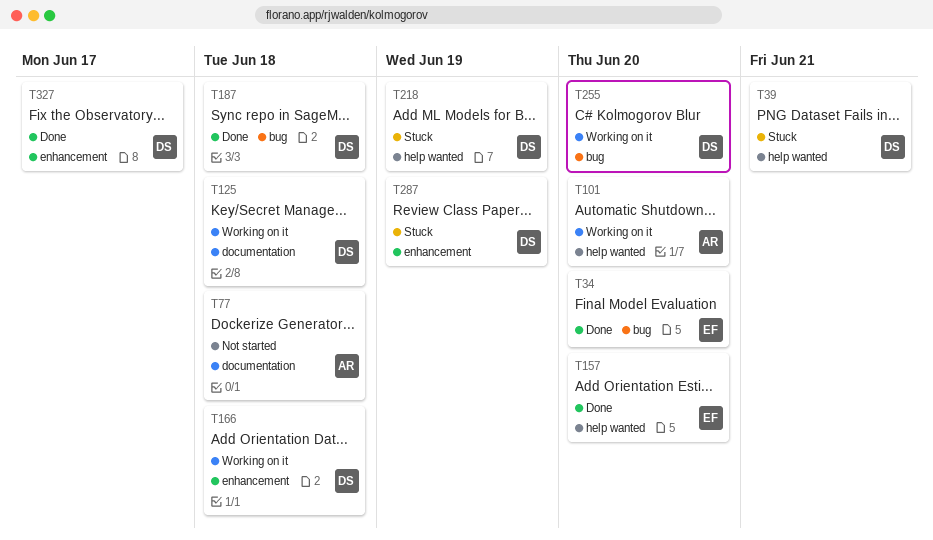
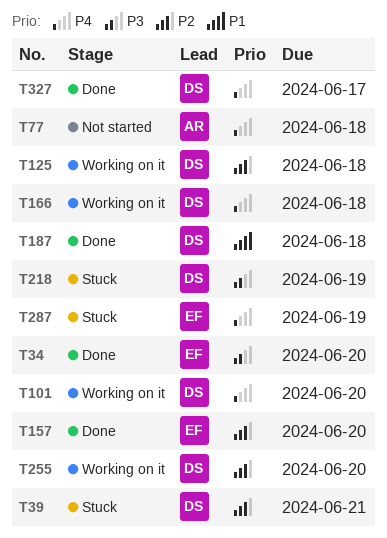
T101, owner: AR -> DS
T287, owner: DS -> EF

